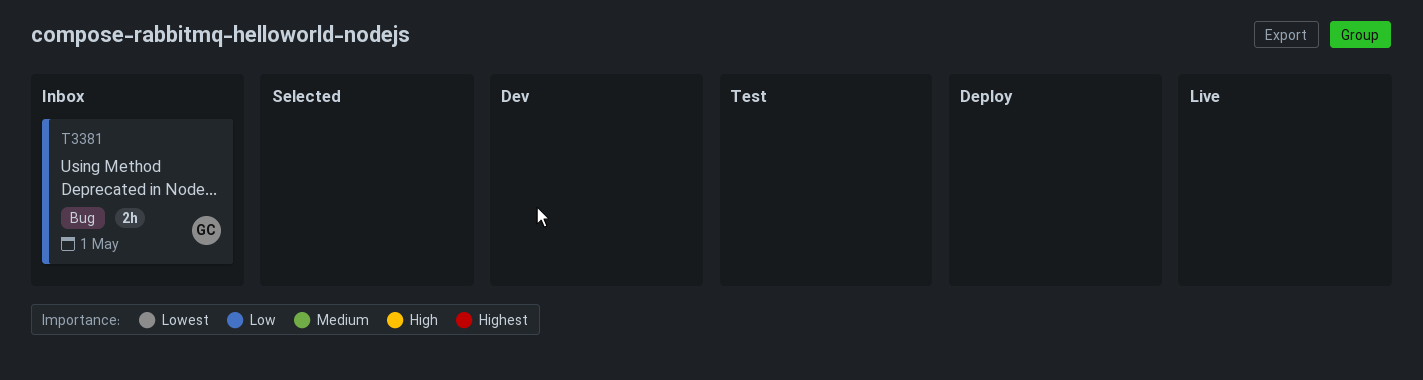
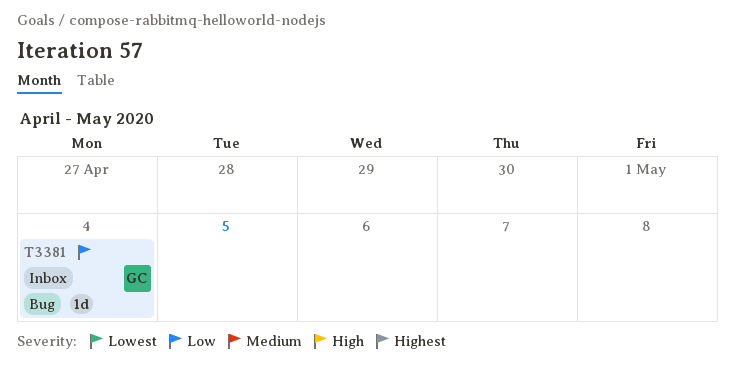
T3381, estimate: 2h -> 1d
T3381, due: May 1 -> May 4

